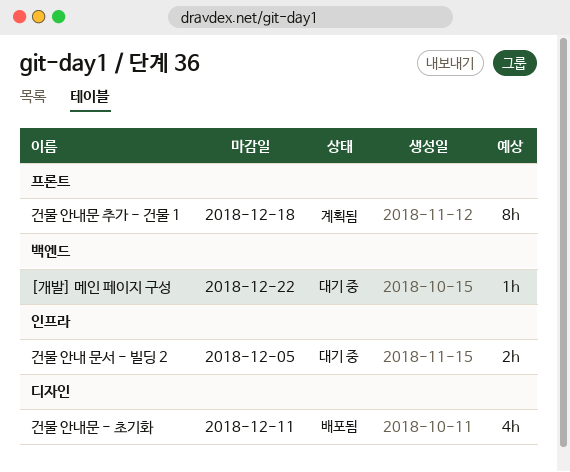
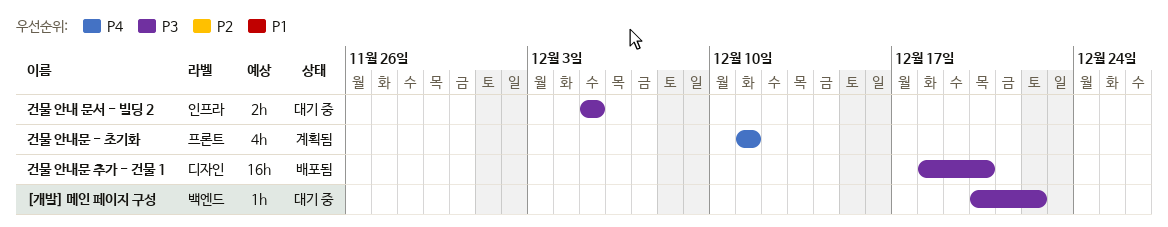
건물 안내문 - 초기화, status: 배포됨 -> 계획됨
건물 안내문 - 초기화, label: 디자인 -> 프론트
건물 안내문 추가 - 건물 1, status: 계획됨 -> 배포됨
건물 안내문 추가 - 건물 1, label: 프론트 -> 디자인
건물 안내문 추가 - 건물 1, estimate: 8h -> 16h
건물 안내문 추가 - 건물 1, due: Dec 18 -> Dec 20

